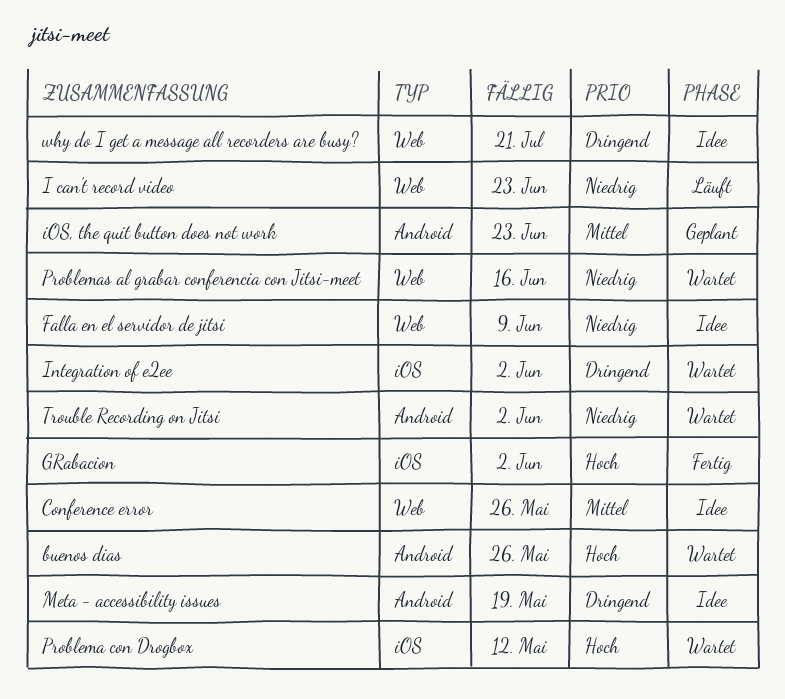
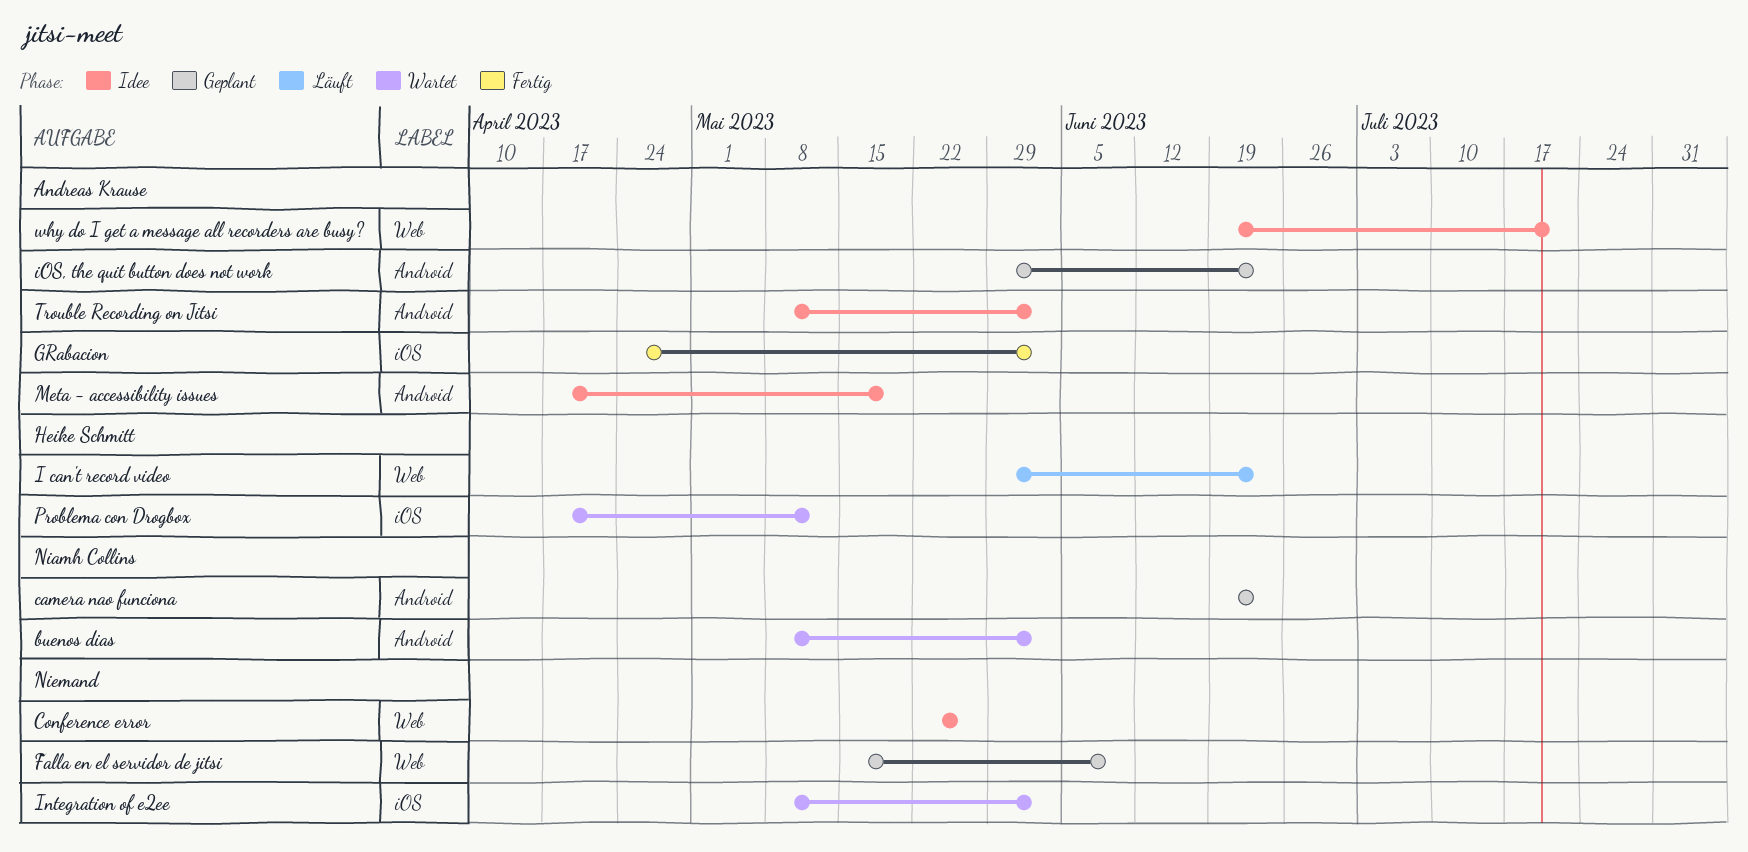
buenos dias, due: May 26 -> Jun 2
camera nao funciona: none -> present
Falla en el servidor de jitsi, status: Idee -> Geplant
Problemas al grabar conferencia con Jitsi-meet: present -> none
Trouble Recording on Jitsi, status: Wartet -> Idee

